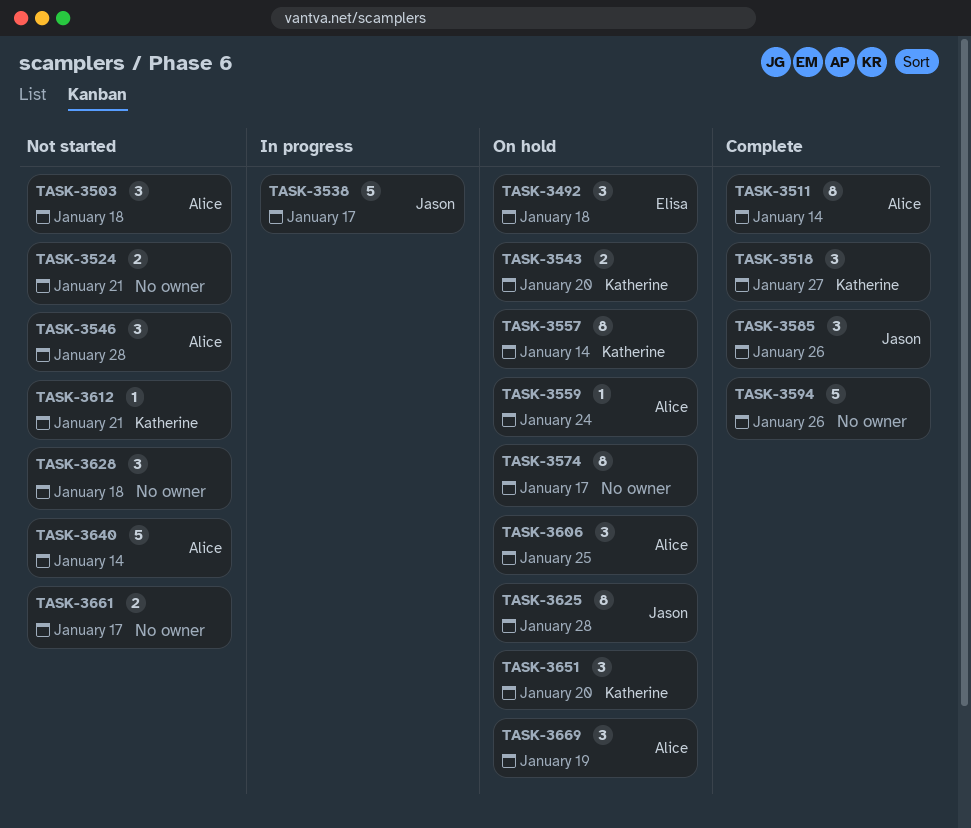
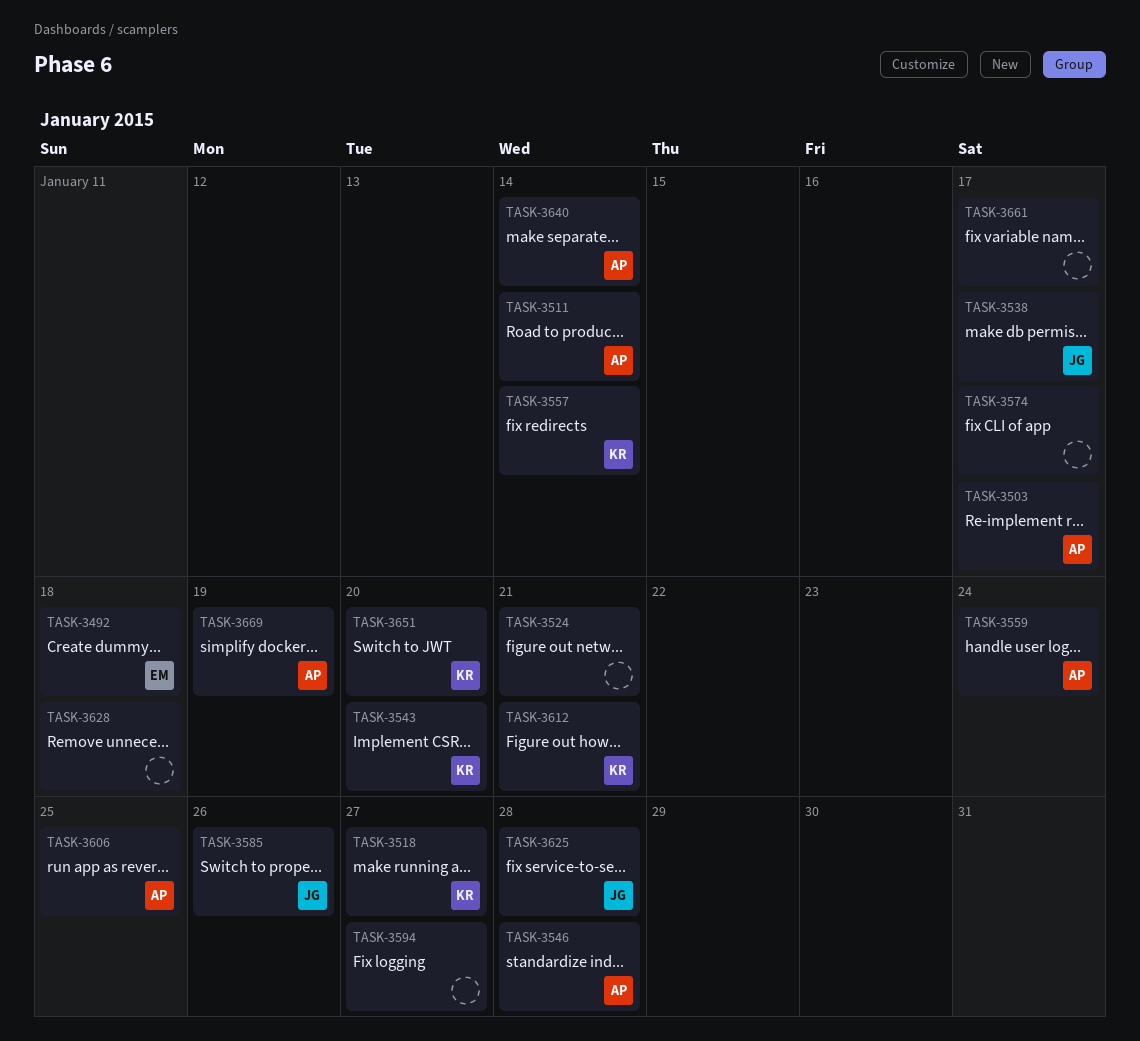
TASK-3503, due: Jan 18 -> Jan 17
TASK-3594, due: Jan 26 -> Jan 27

